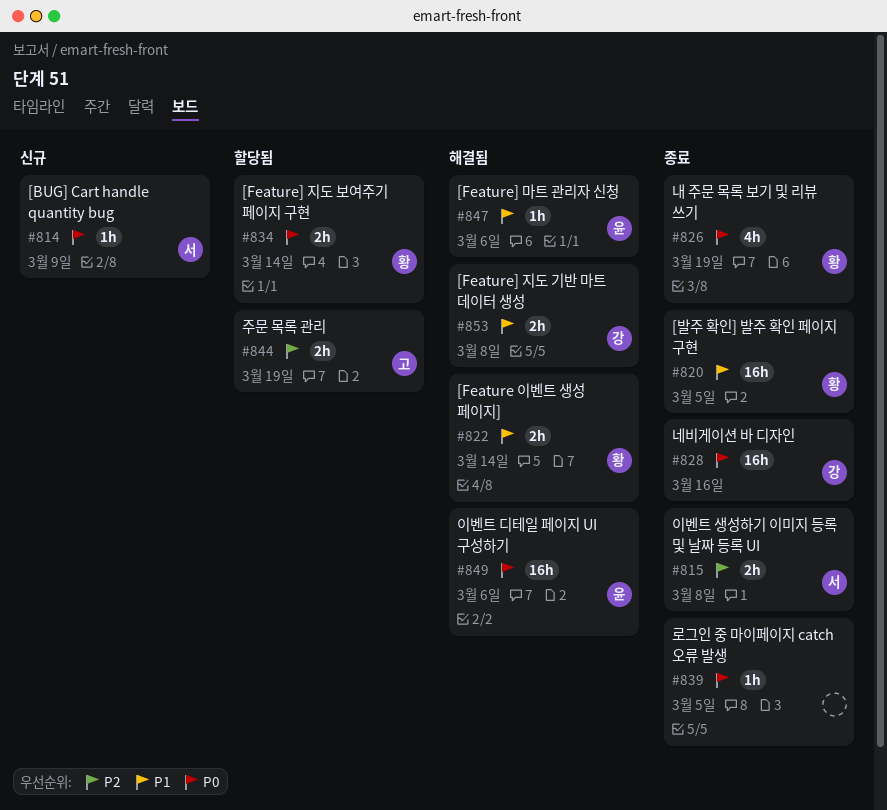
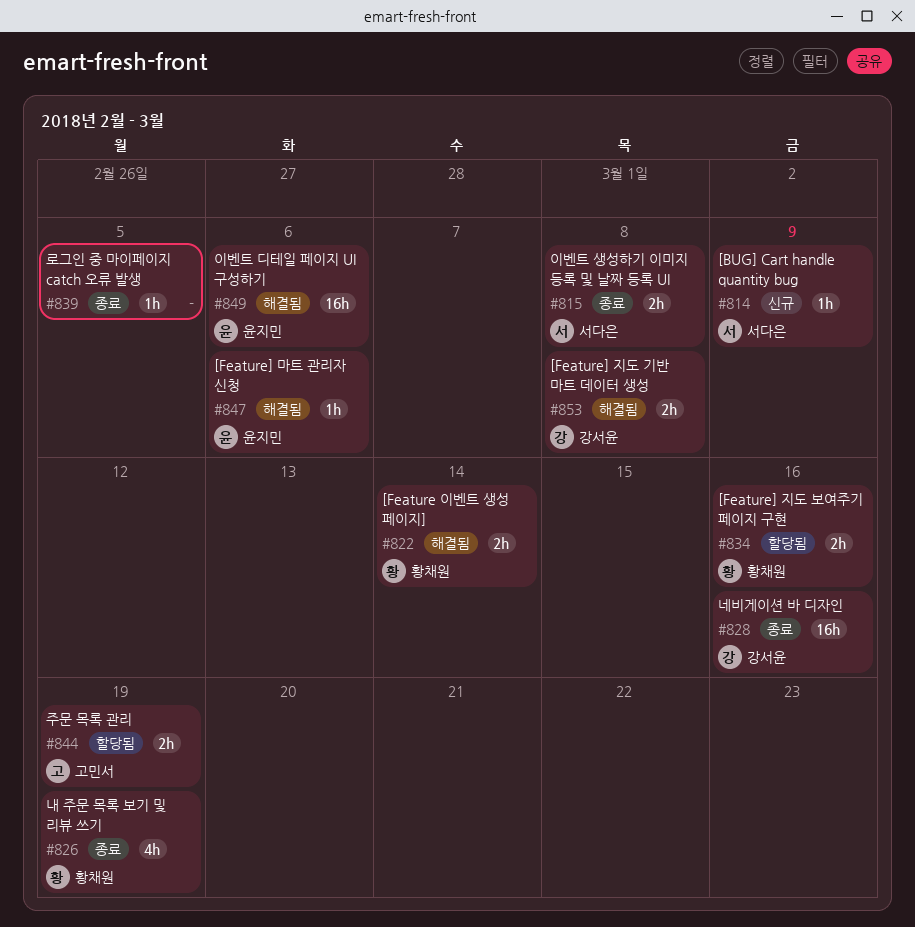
#820: present -> none
#834, due: Mar 14 -> Mar 16

